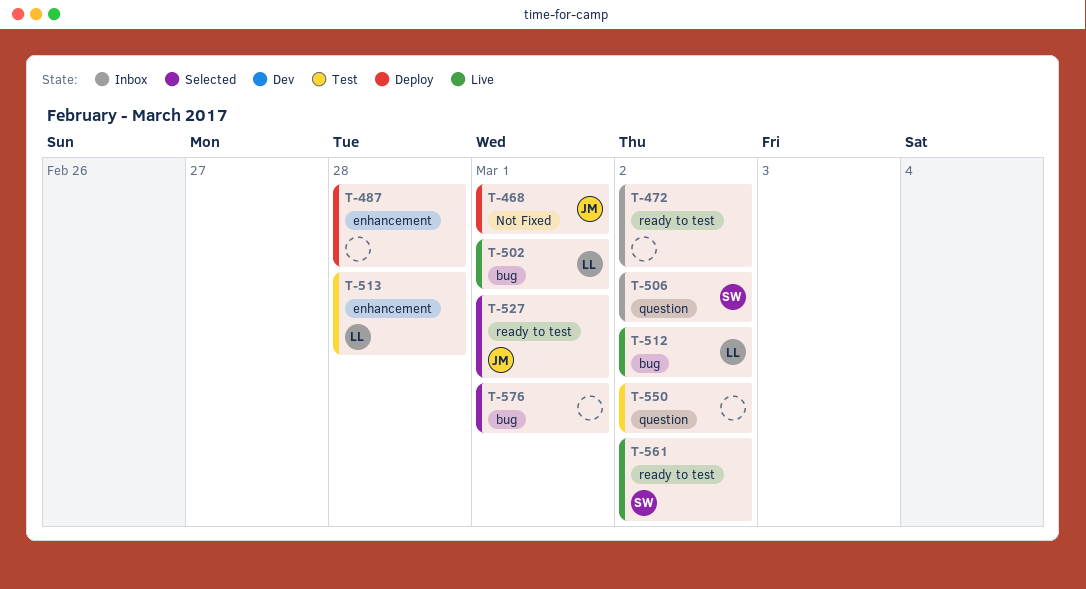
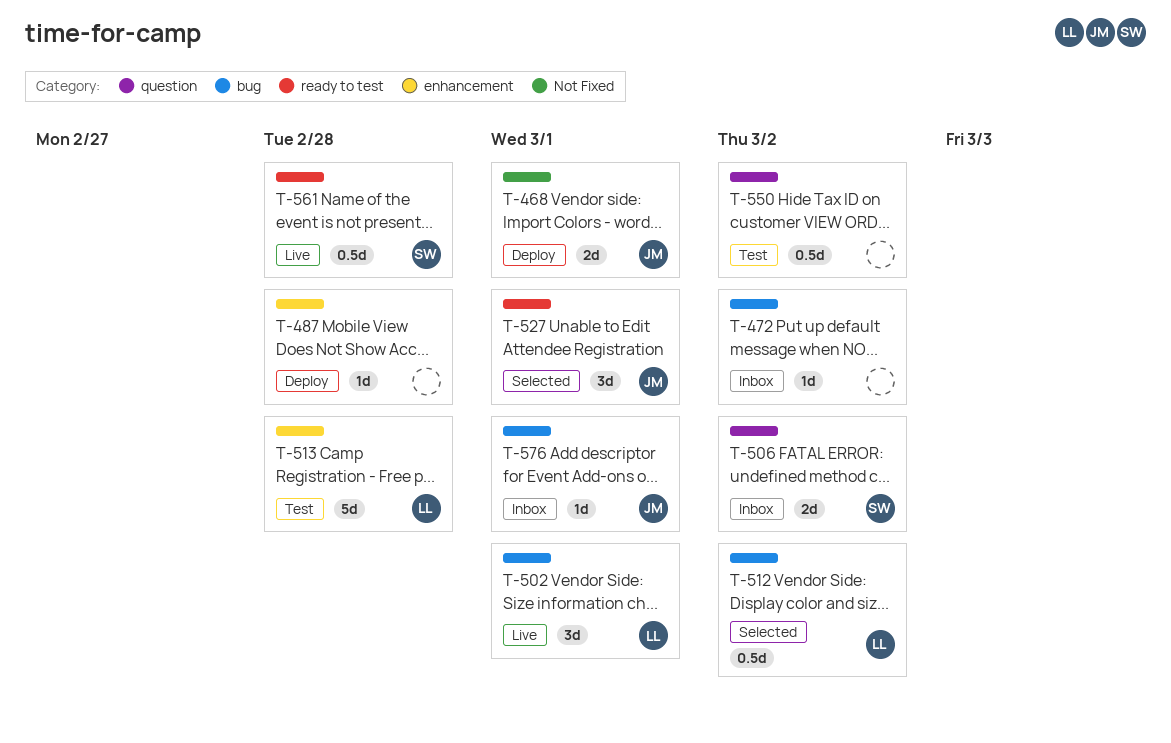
T-472, label: ready to test -> bug
T-512, status: Live -> Selected
T-561, due: Mar 2 -> Feb 28
T-576, status: Selected -> Inbox
T-576, owner: none -> JM

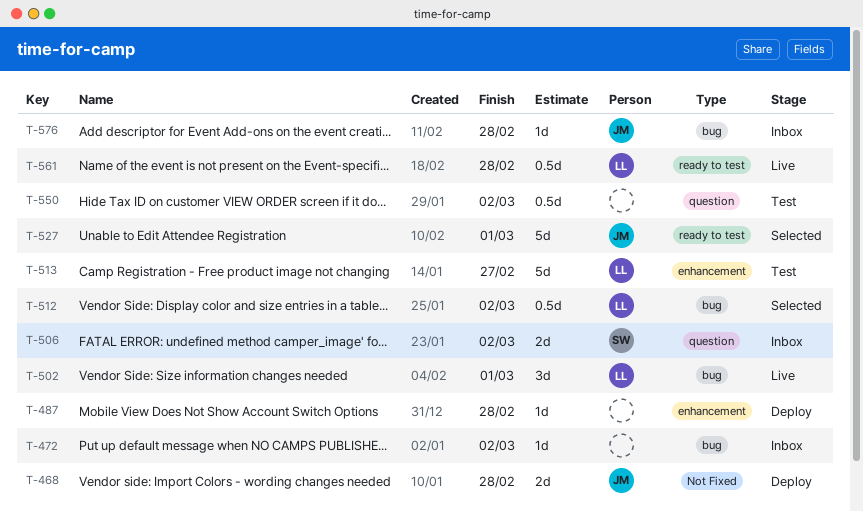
T-468, due: Mar 1 -> Feb 28
T-513, due: Feb 28 -> Feb 27
T-527, estimate: 3d -> 5d
T-561, owner: SW -> LL
T-576, due: Mar 1 -> Feb 28

